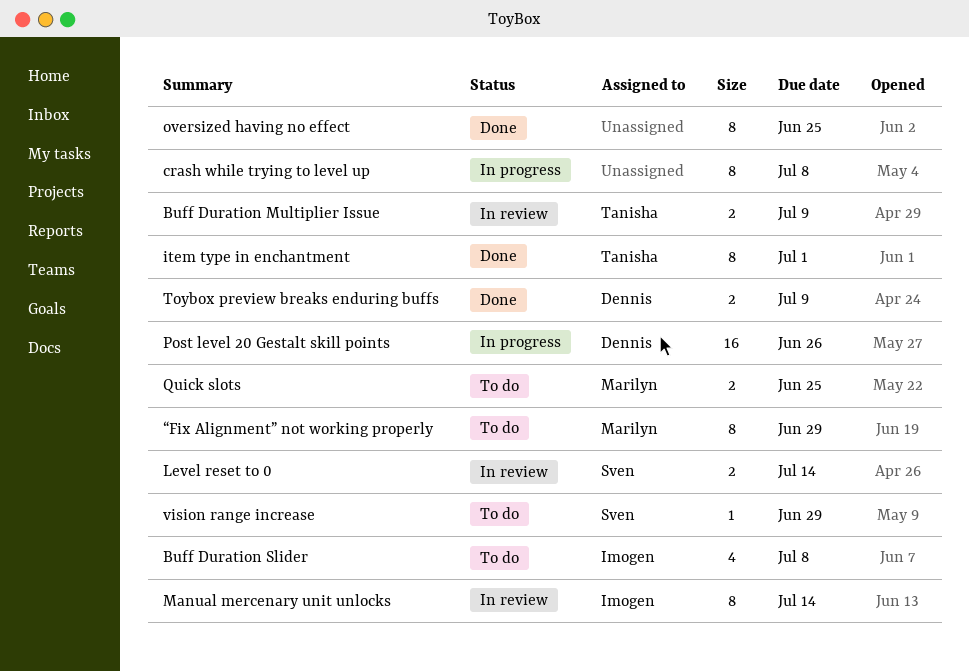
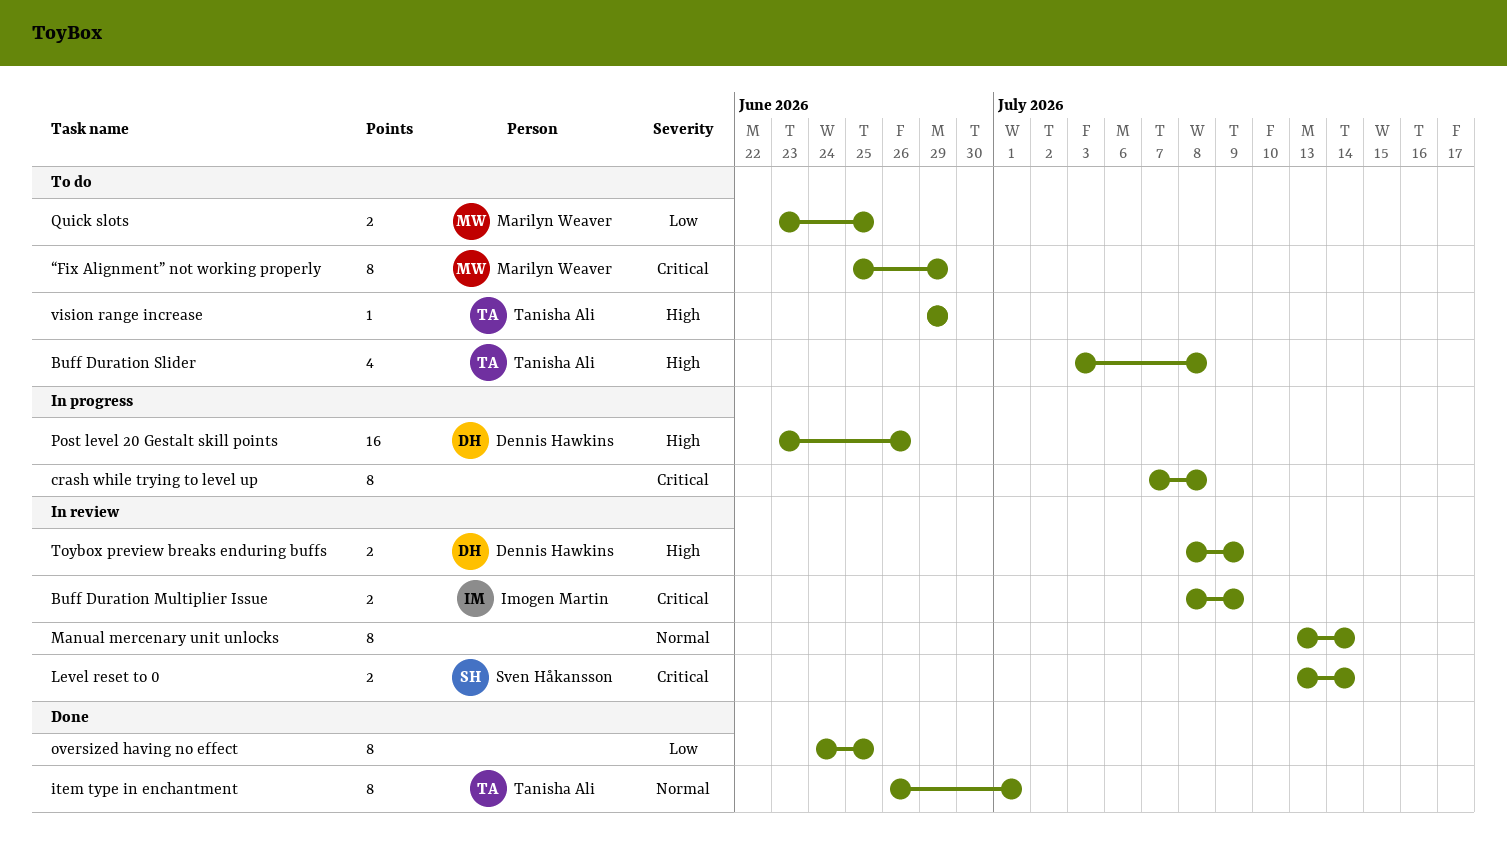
Buff Duration Multiplier Issue, owner: Tanisha Ali -> Imogen Martin
Buff Duration Slider, owner: Imogen Martin -> Tanisha Ali
Manual mercenary unit unlocks, owner: Imogen Martin -> none
Toybox preview breaks enduring buffs, status: Done -> In review
vision range increase, owner: Sven Håkansson -> Tanisha Ali

